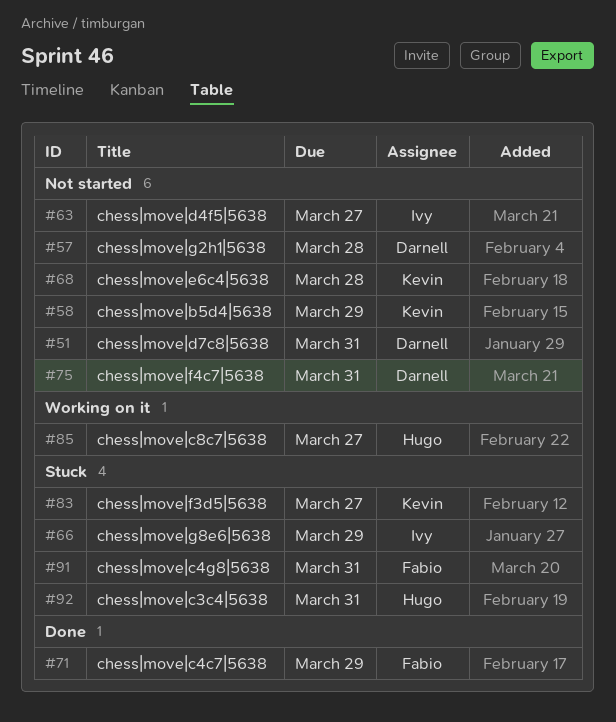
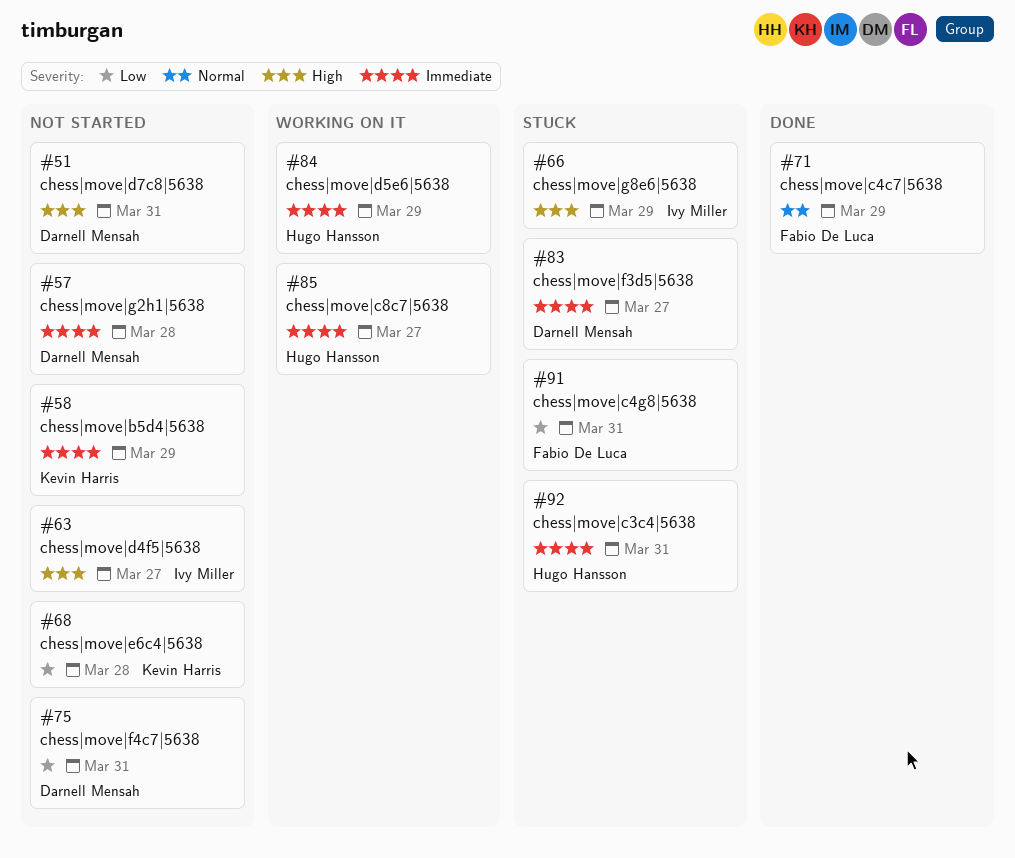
#83, owner: Kevin Harris -> Darnell Mensah
#84: none -> present

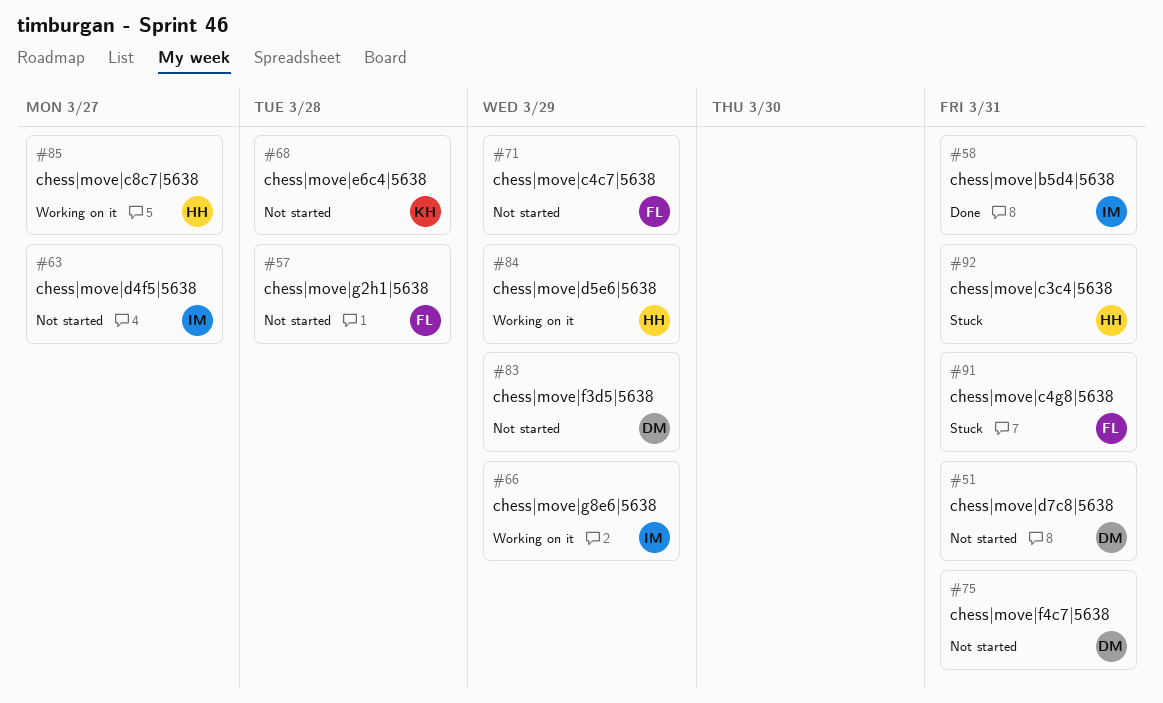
#57, owner: Darnell Mensah -> Fabio De Luca
#58, status: Not started -> Done
#58, owner: Kevin Harris -> Ivy Miller
#58, due: Mar 29 -> Mar 31
#66, status: Stuck -> Working on it
#71, status: Done -> Not started
#83, status: Stuck -> Not started
#83, due: Mar 27 -> Mar 29

